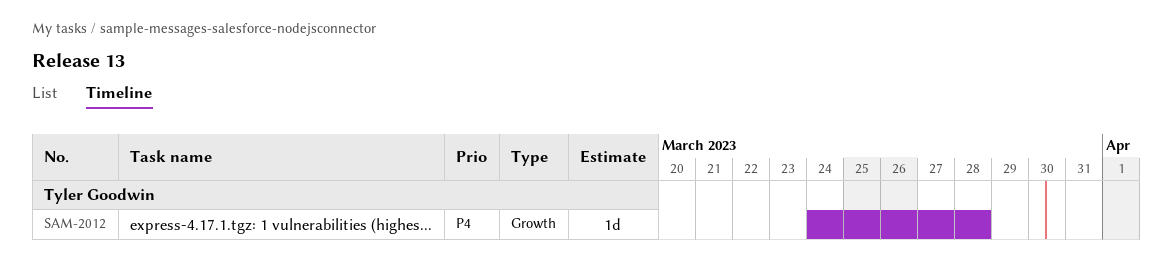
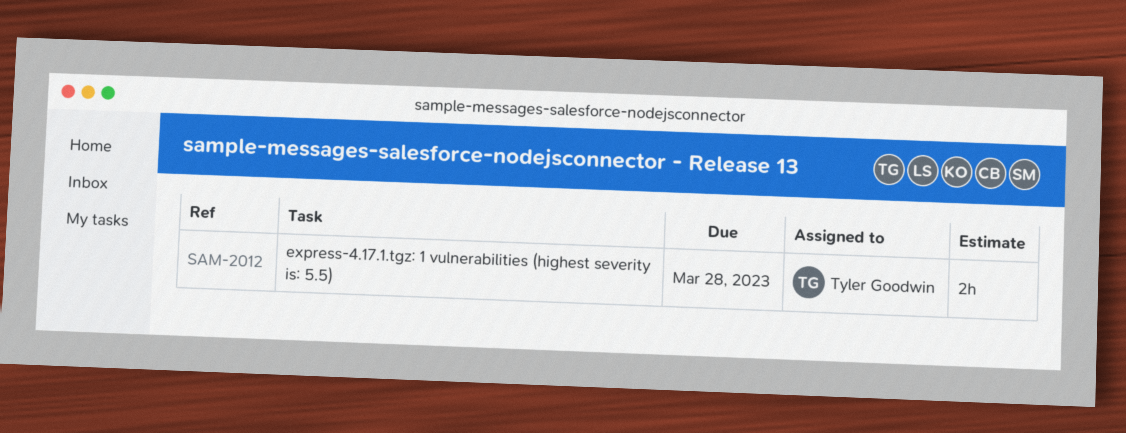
SAM-2012, estimate: 1d -> 2h

